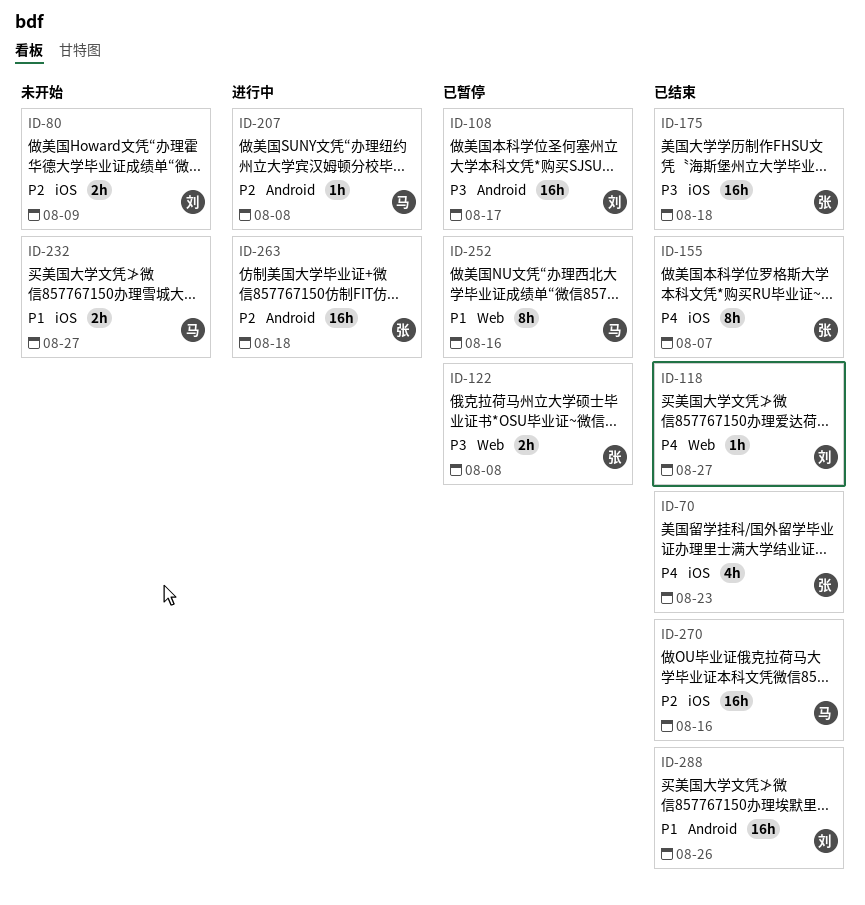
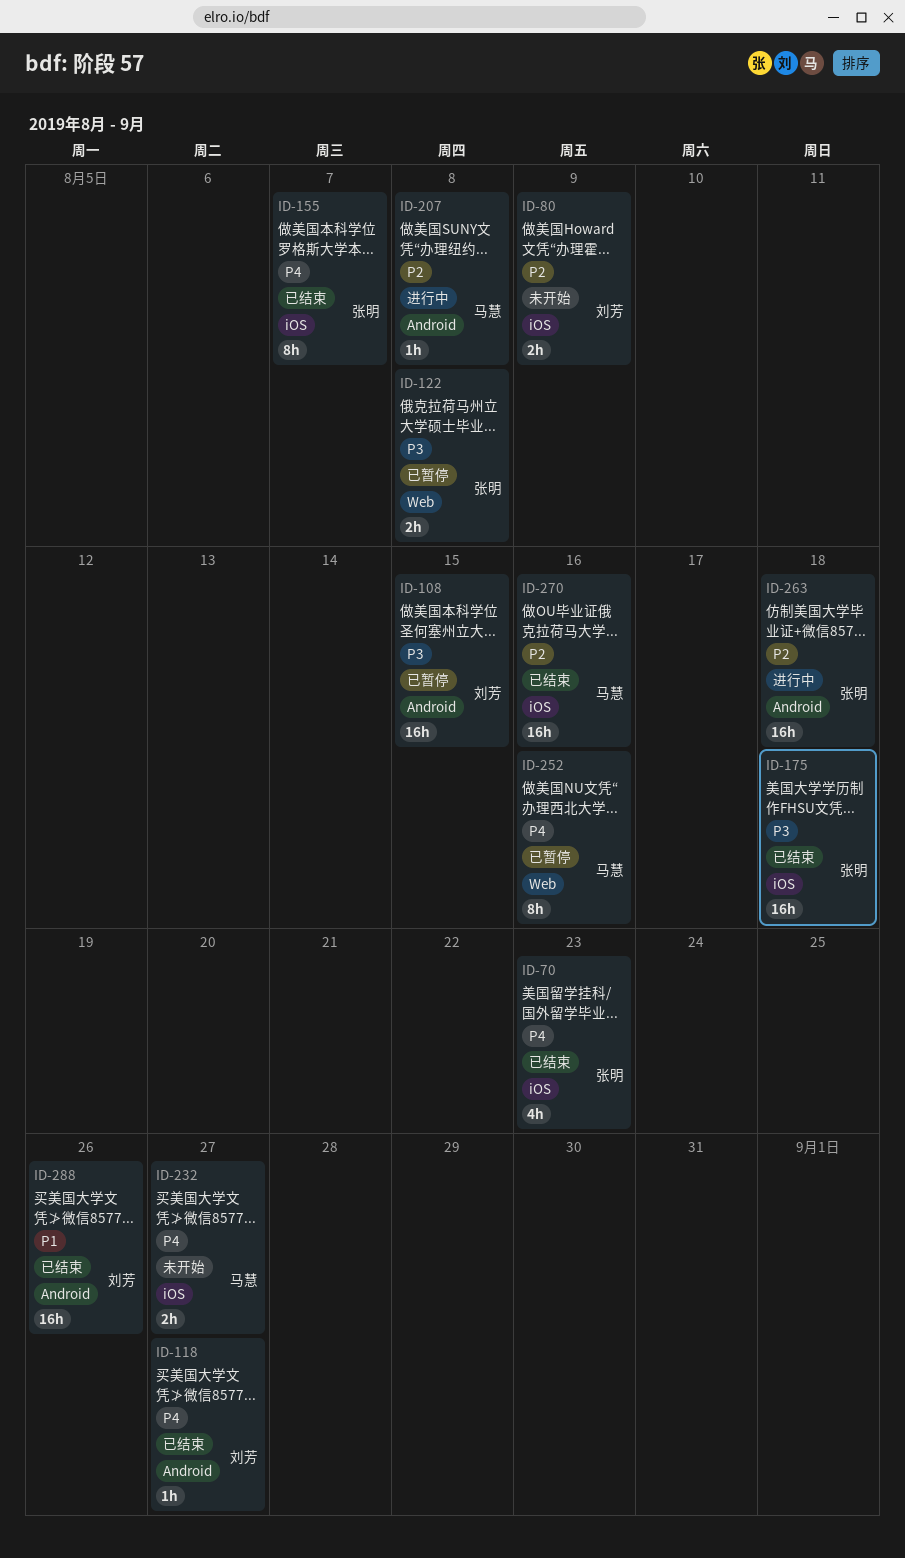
ID-108, due: Aug 17 -> Aug 15
ID-118, label: Web -> Android
ID-232, priority: P1 -> P4
ID-252, priority: P1 -> P4

